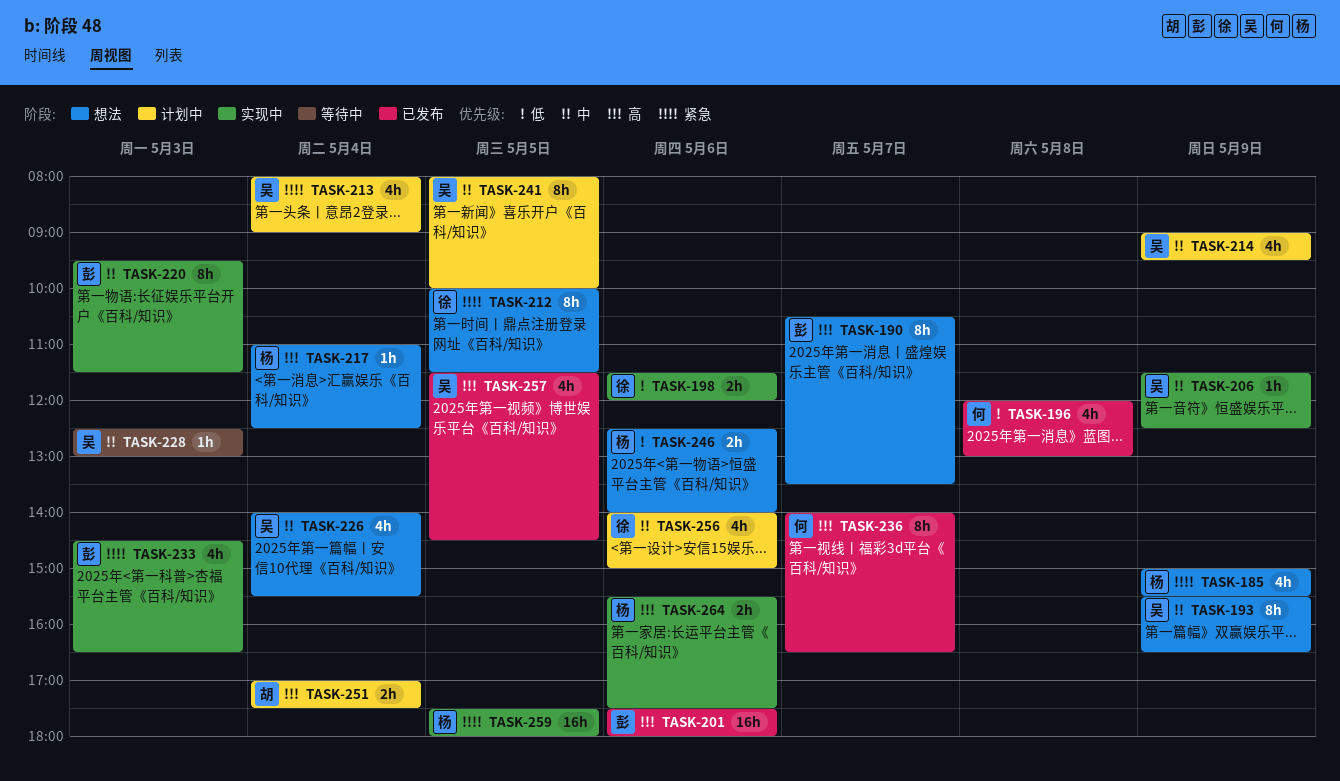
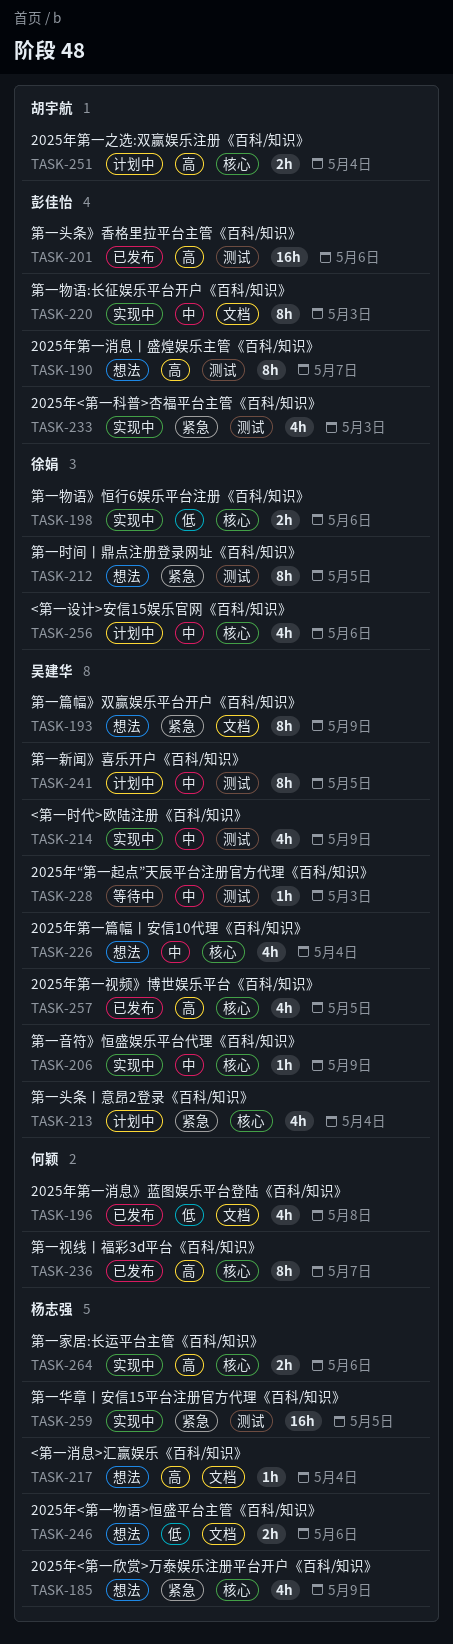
TASK-193, priority: 中 -> 紧急
TASK-214, status: 计划中 -> 实现中

